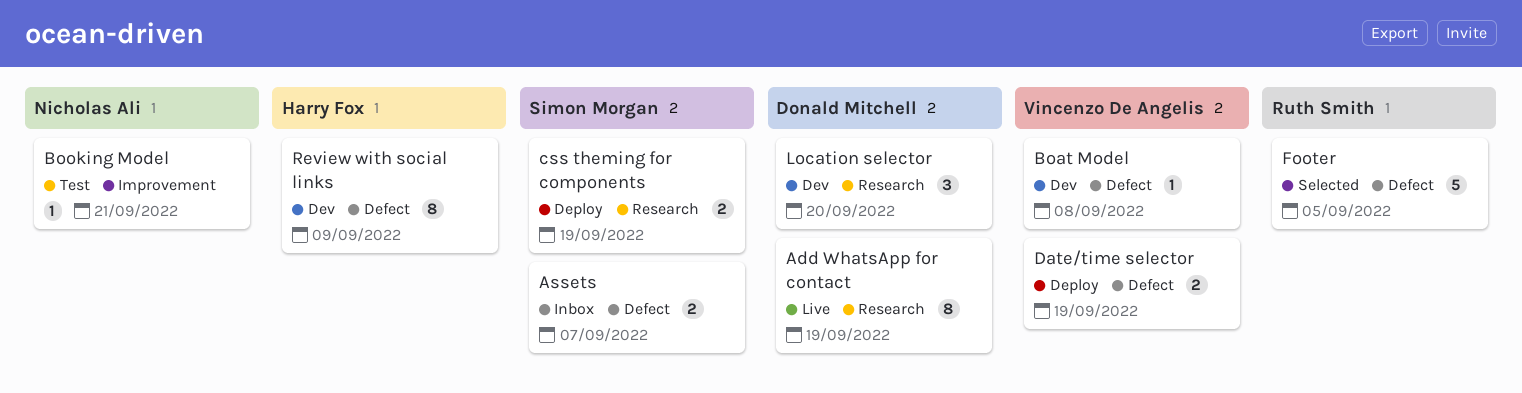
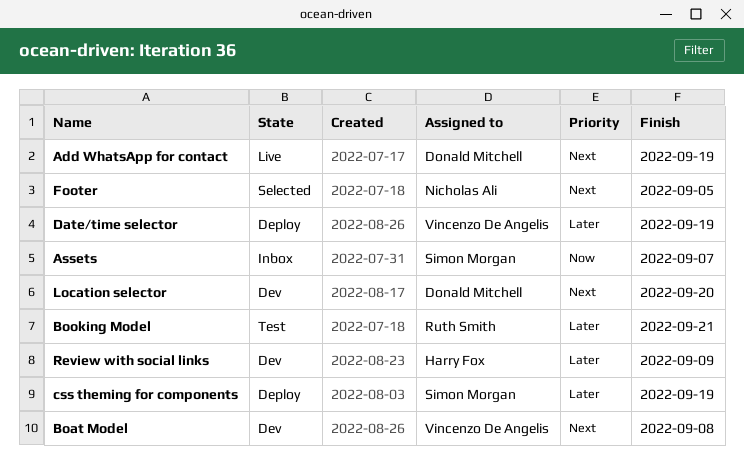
Booking Model, owner: Nicholas Ali -> Ruth Smith
Footer, owner: Ruth Smith -> Nicholas Ali

